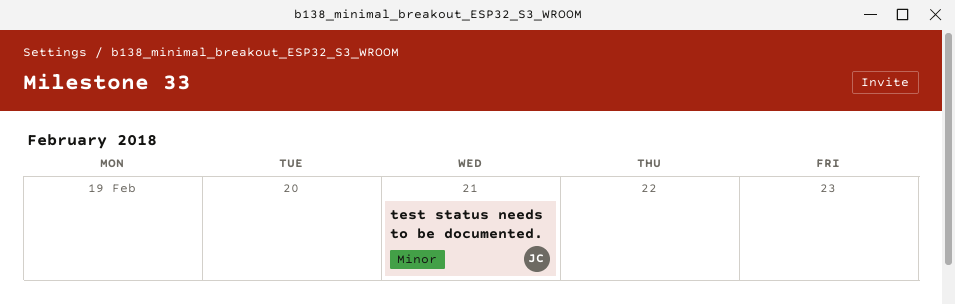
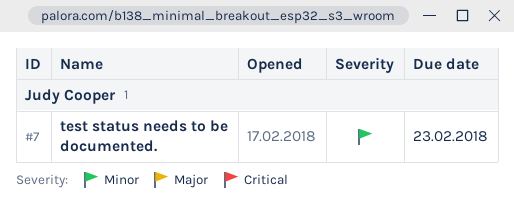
test status needs to be documented., due: Feb 21 -> Feb 23

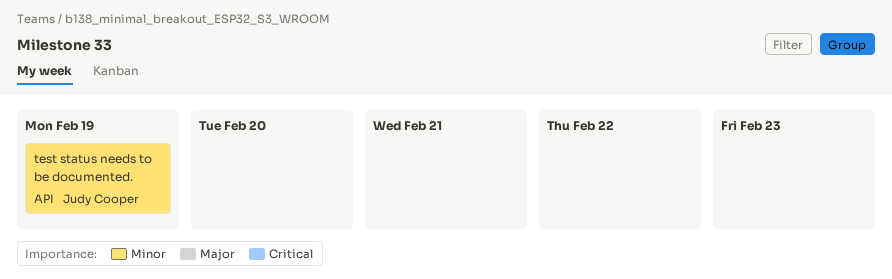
test status needs to be documented., due: Feb 23 -> Feb 19

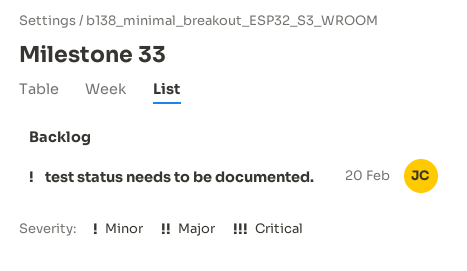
test status needs to be documented., due: Feb 19 -> Feb 20

